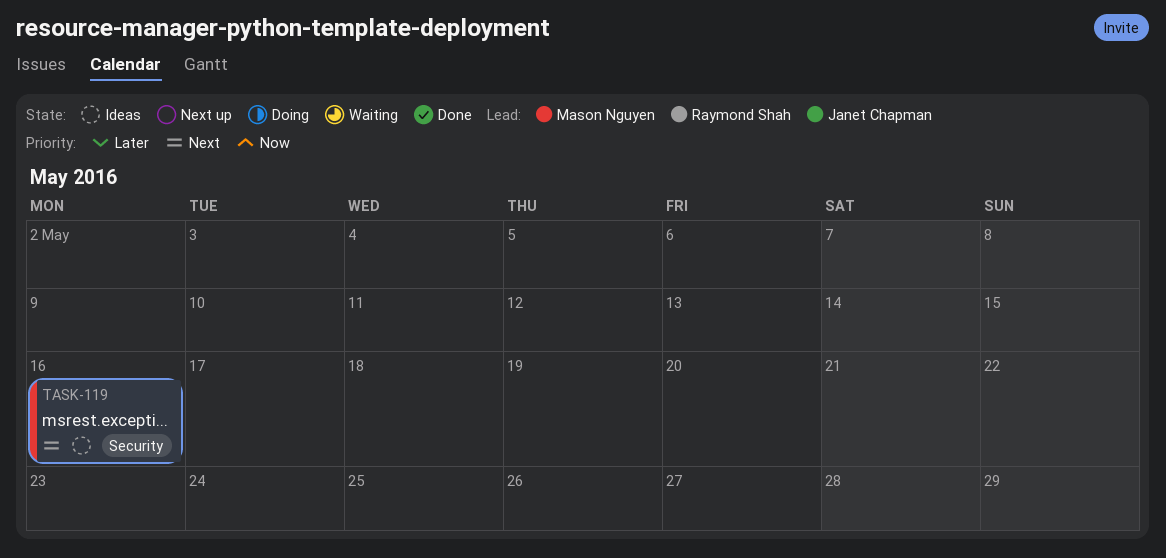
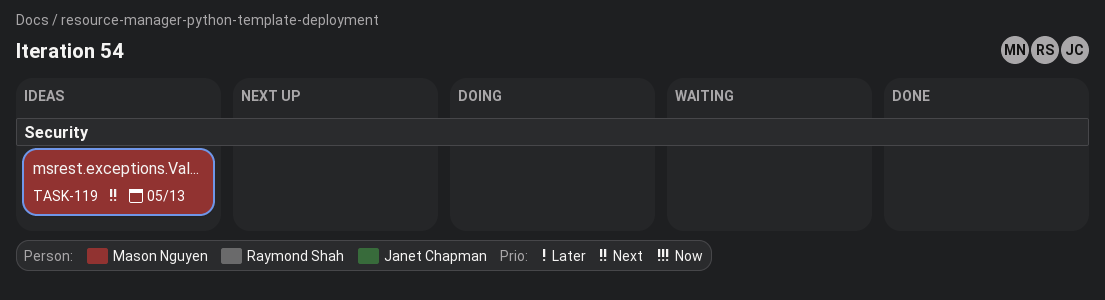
TASK-119, due: May 16 -> May 13

